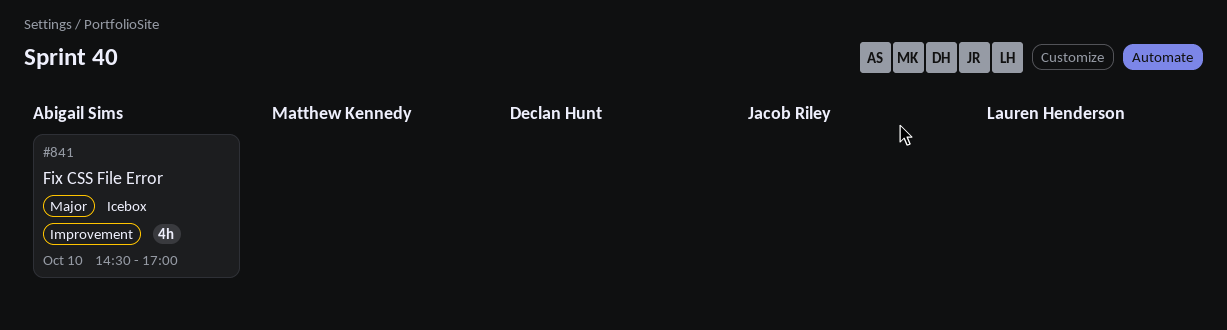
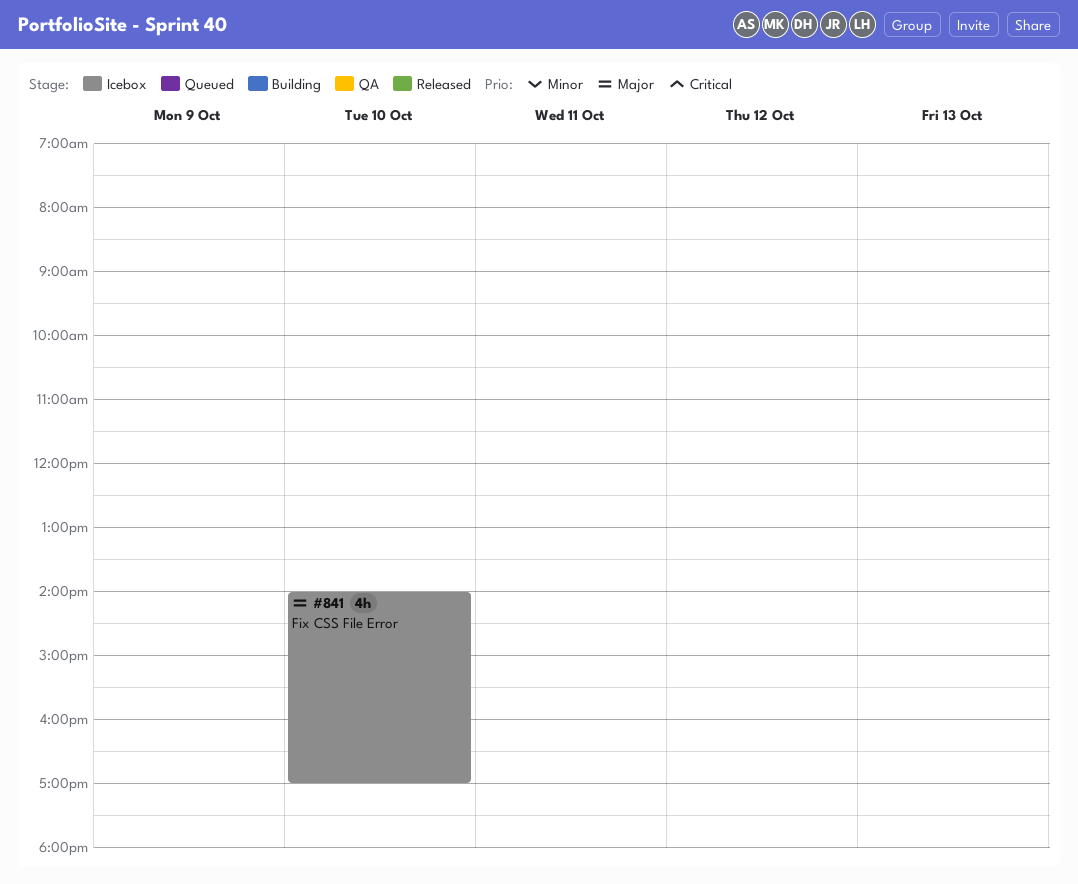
#841, begins: 14:30 -> 14:00

